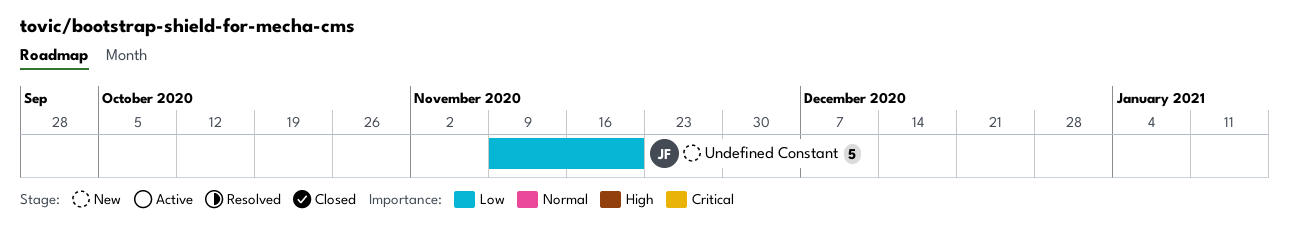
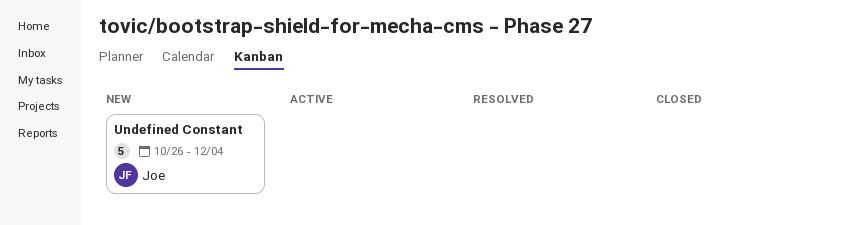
Undefined Constant, start: Nov 9 -> Oct 26
Undefined Constant, due: Nov 20 -> Dec 4

